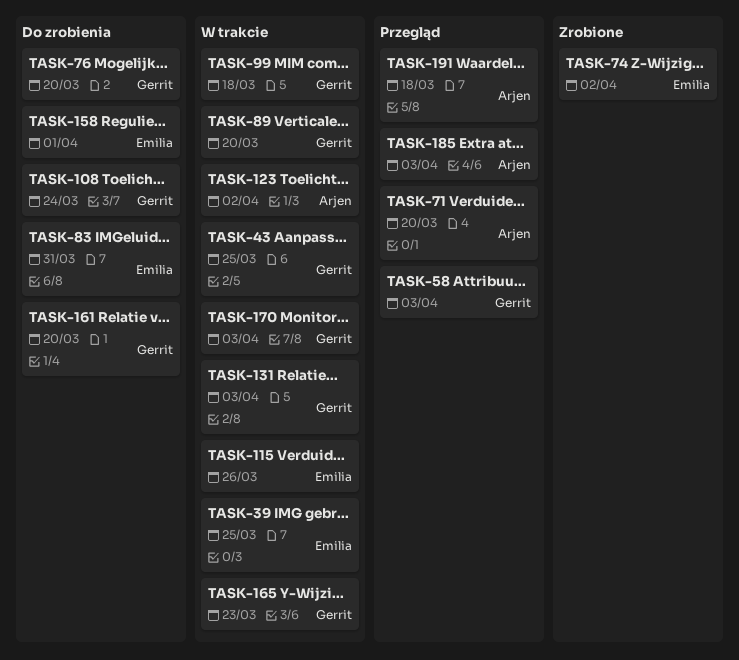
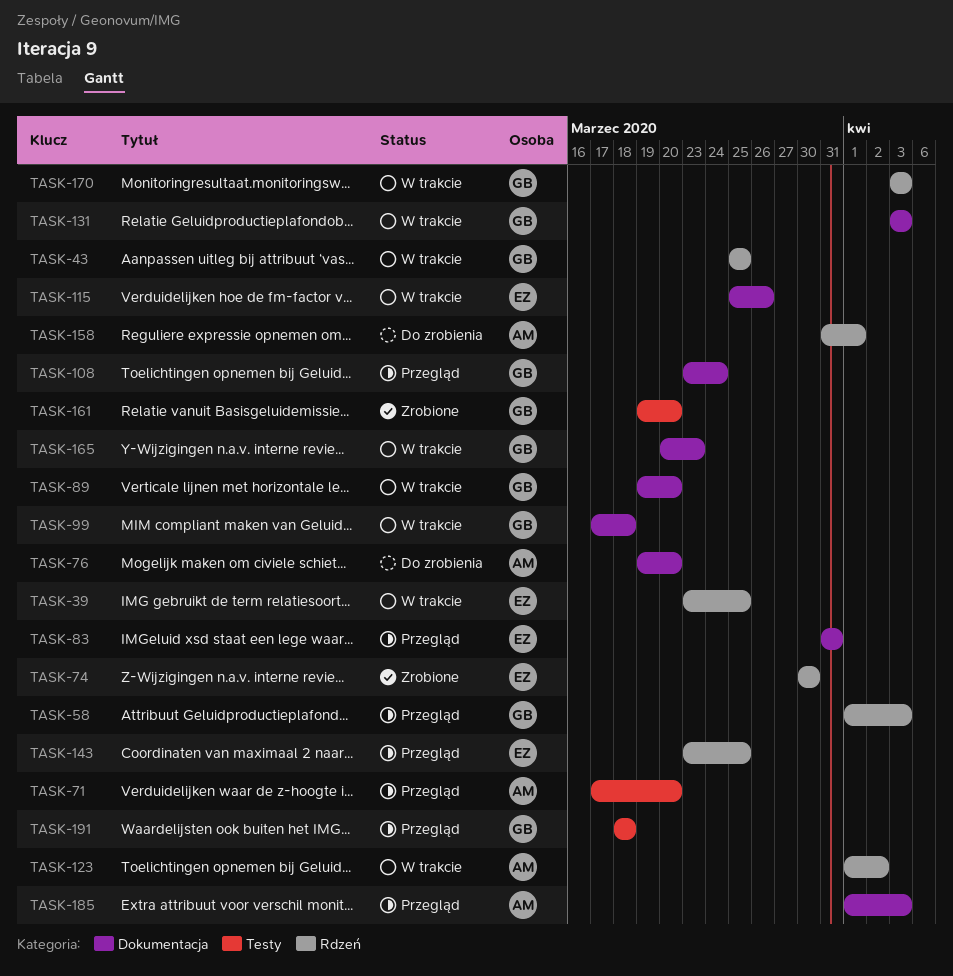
TASK-74, due: Apr 2 -> Mar 30
TASK-76, owner: Gerrit -> Arjen
TASK-83, status: Do zrobienia -> Przegląd
TASK-108, status: Do zrobienia -> Przegląd
TASK-143: none -> present
TASK-158, owner: Emilia -> Arjen
TASK-161, status: Do zrobienia -> Zrobione
TASK-191, owner: Arjen -> Gerrit

